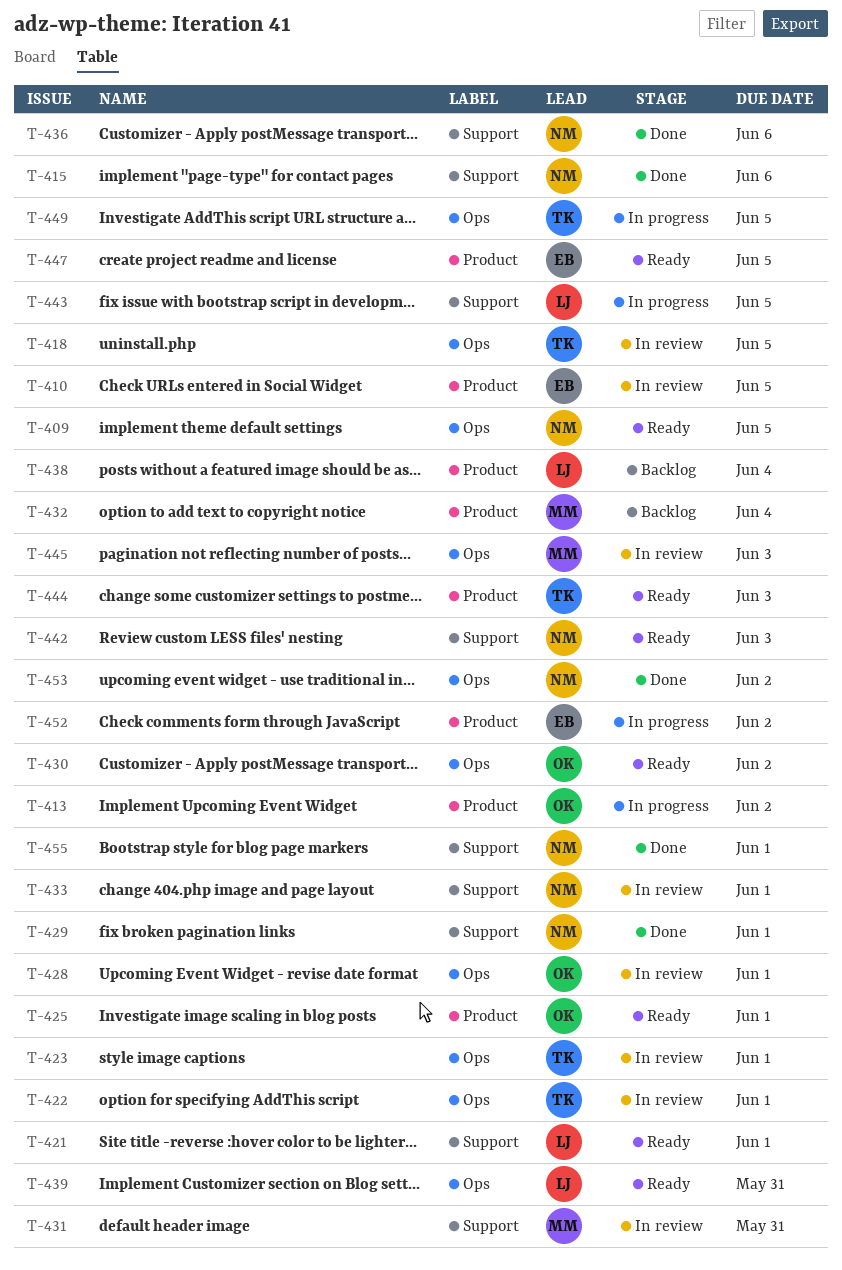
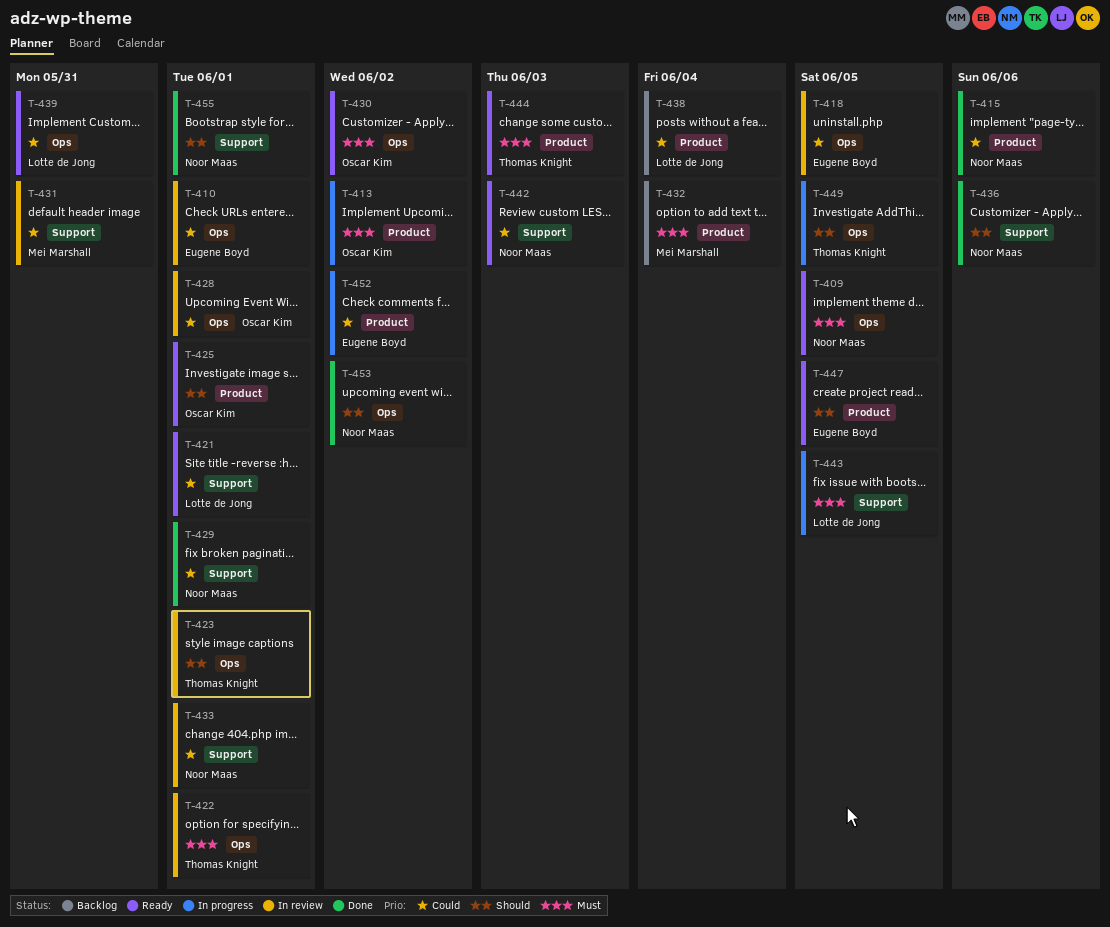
T-410, label: Product -> Ops
T-410, due: Jun 5 -> Jun 1
T-415, label: Support -> Product
T-418, owner: Thomas Knight -> Eugene Boyd
T-445: present -> none

